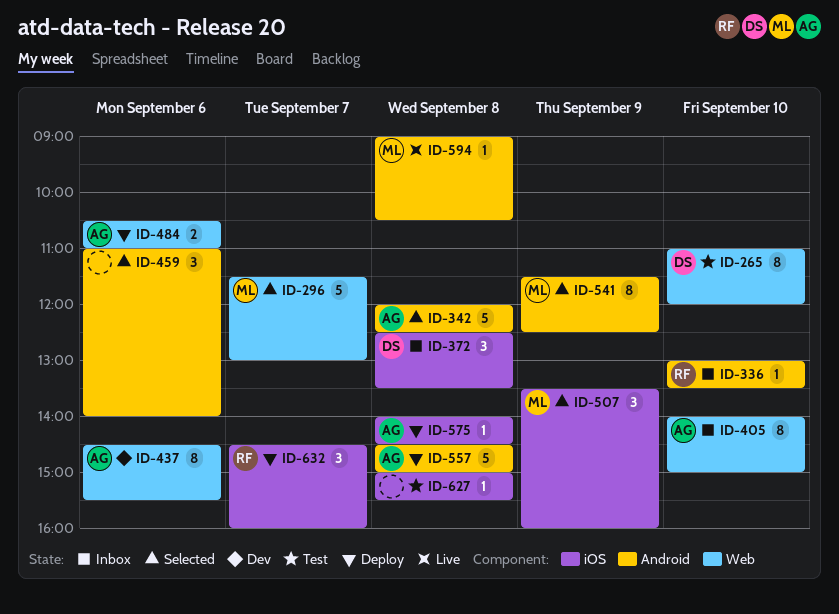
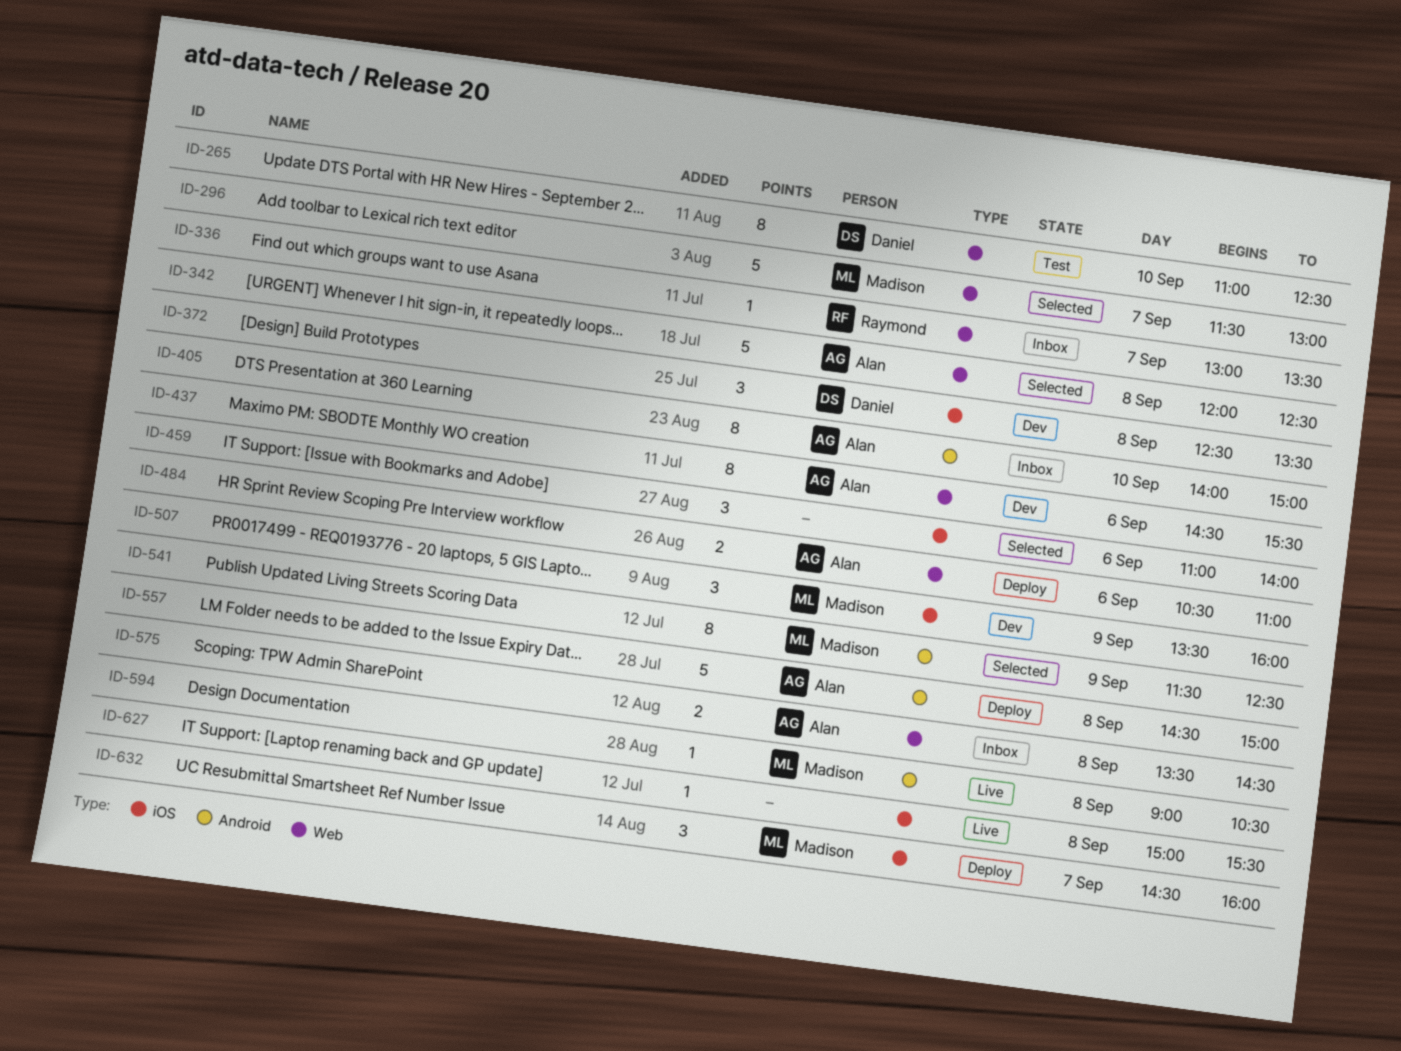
ID-265, ends: 12:00 -> 12:30
ID-336, label: Android -> Web
ID-336, day: Sep 10 -> Sep 7
ID-342, label: Android -> Web
ID-372, status: Inbox -> Dev
ID-405, label: Web -> Android
ID-459, label: Android -> iOS
ID-507, status: Selected -> Dev
ID-575, status: Deploy -> Inbox
ID-575, label: iOS -> Web
ID-575, estimate: 1 -> 2
ID-575, begins: 14:00 -> 13:30
ID-627, status: Test -> Live
ID-632, owner: Raymond -> Madison

